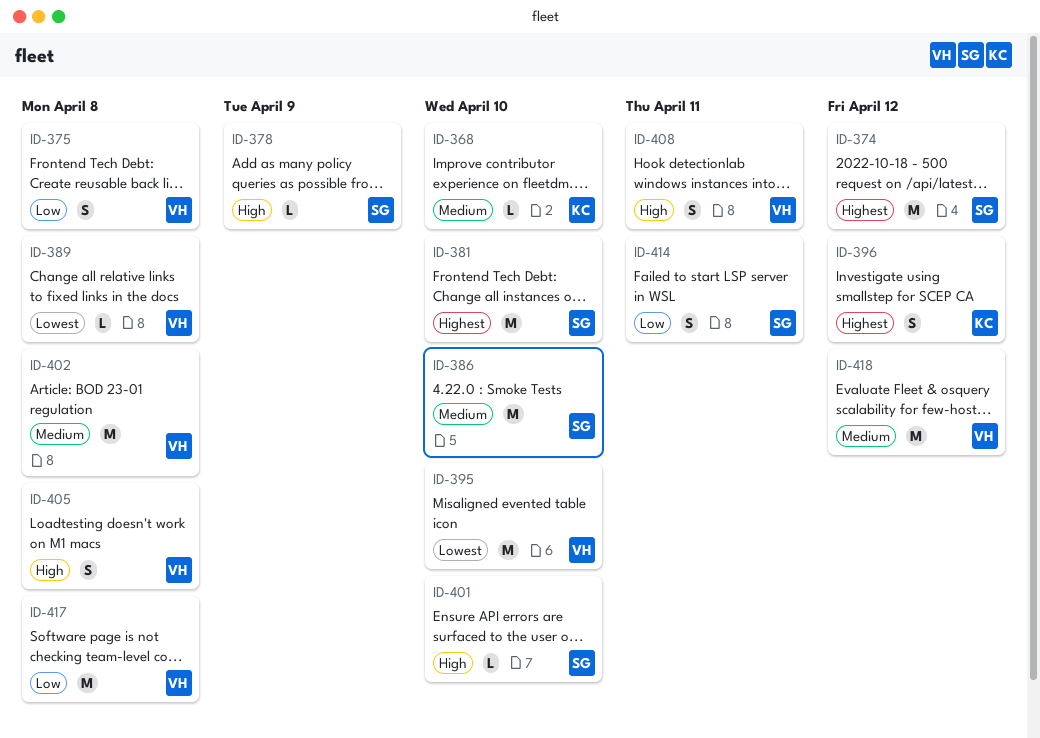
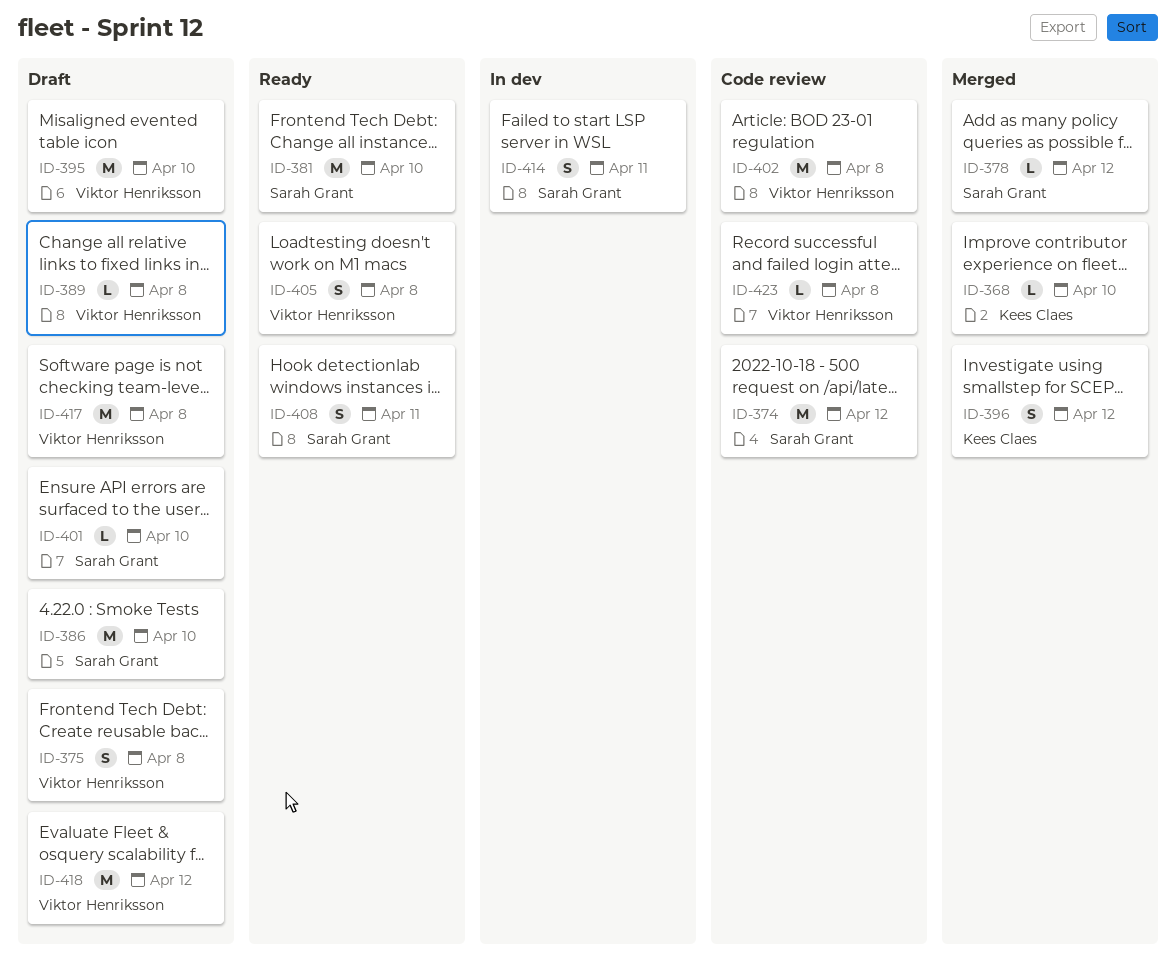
ID-378, due: Apr 9 -> Apr 12
ID-408, owner: Viktor Henriksson -> Sarah Grant
ID-423: none -> present

